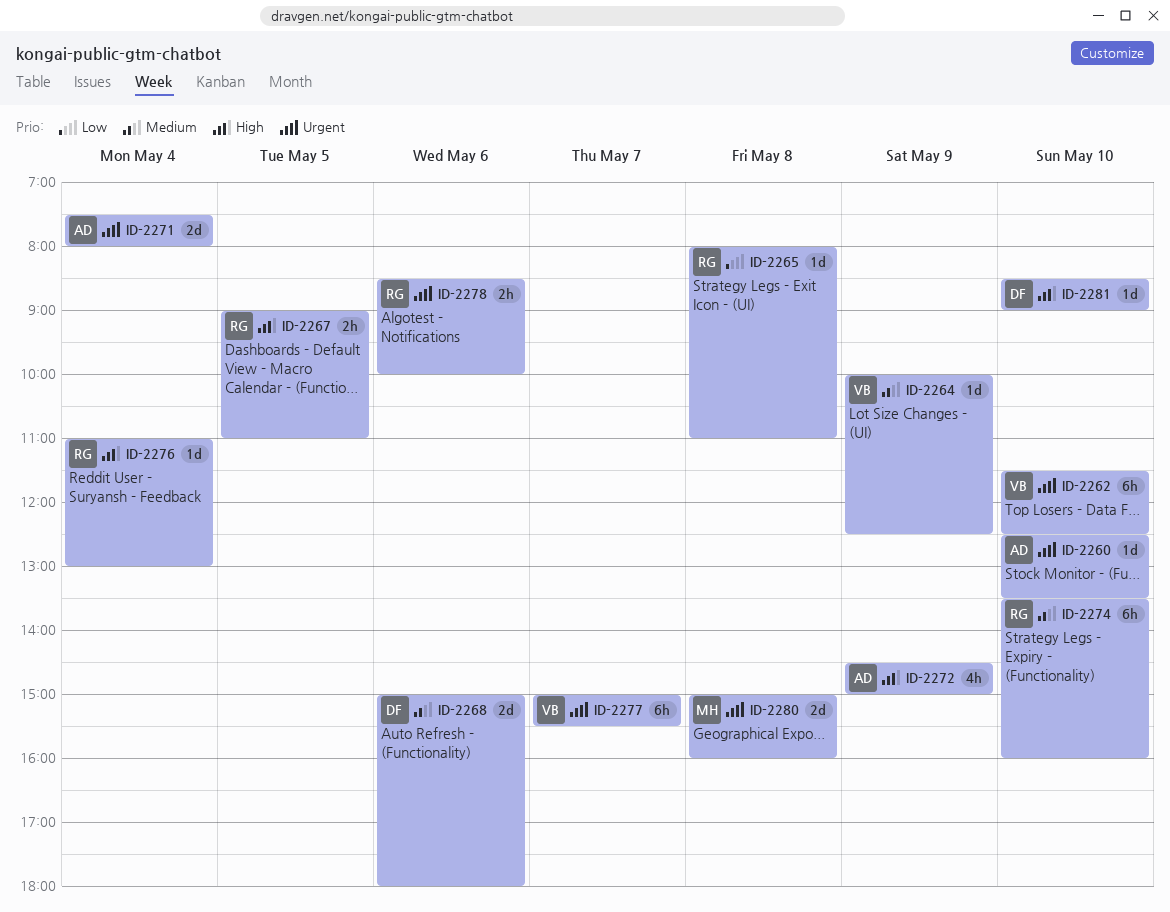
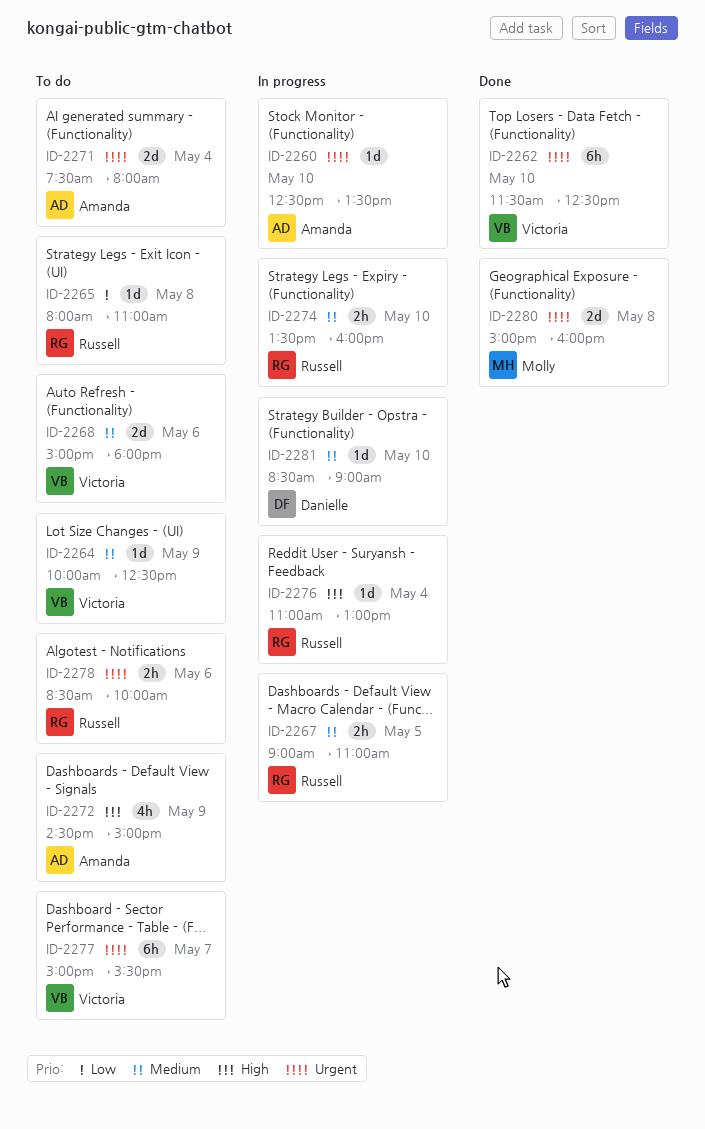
ID-2267, priority: High -> Medium
ID-2268, owner: Danielle -> Victoria
ID-2274, estimate: 6h -> 2h
ID-2281, priority: High -> Medium

